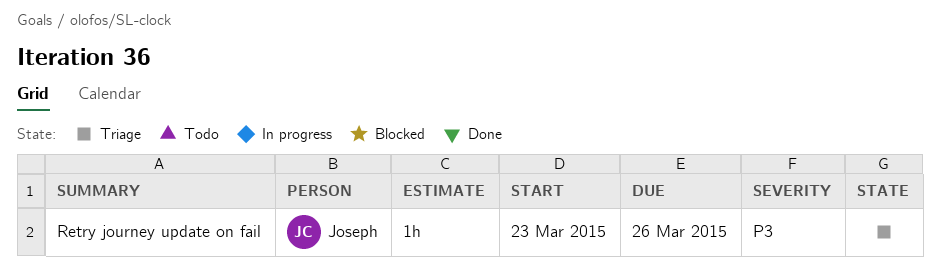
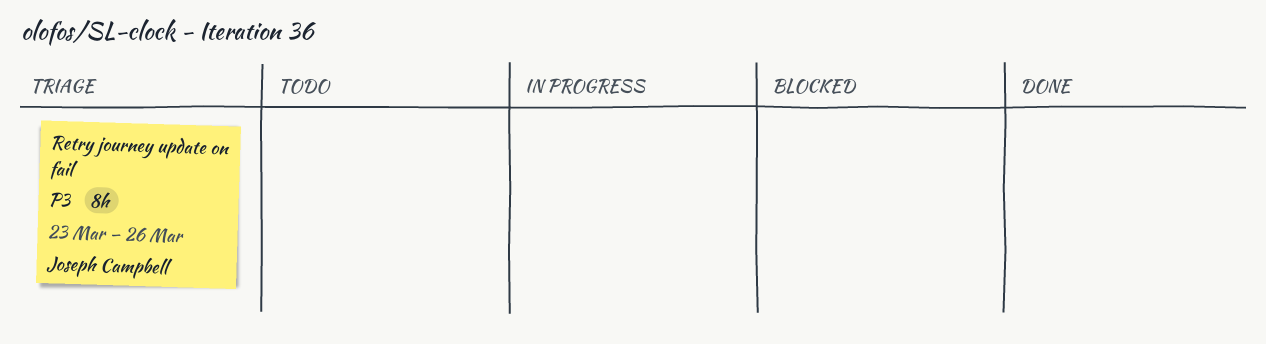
Retry journey update on fail, estimate: 1h -> 8h

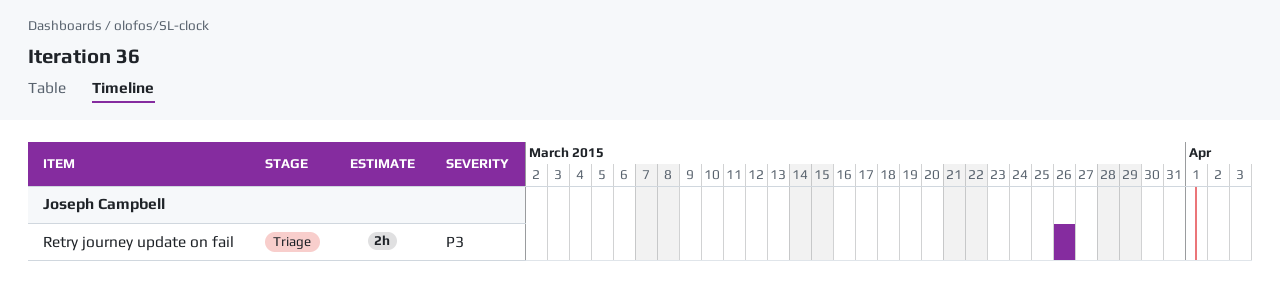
Retry journey update on fail, estimate: 8h -> 2h
Retry journey update on fail, start: Mar 23 -> Mar 26

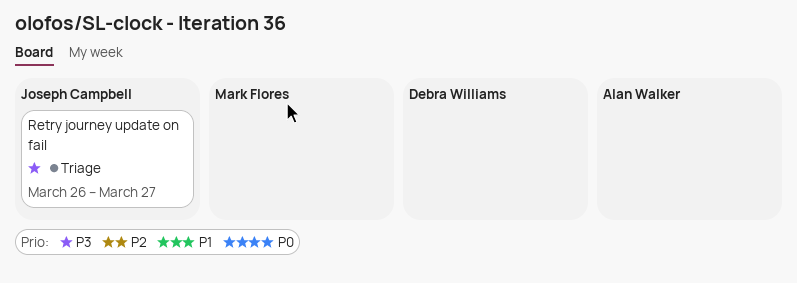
Retry journey update on fail, due: Mar 26 -> Mar 27

